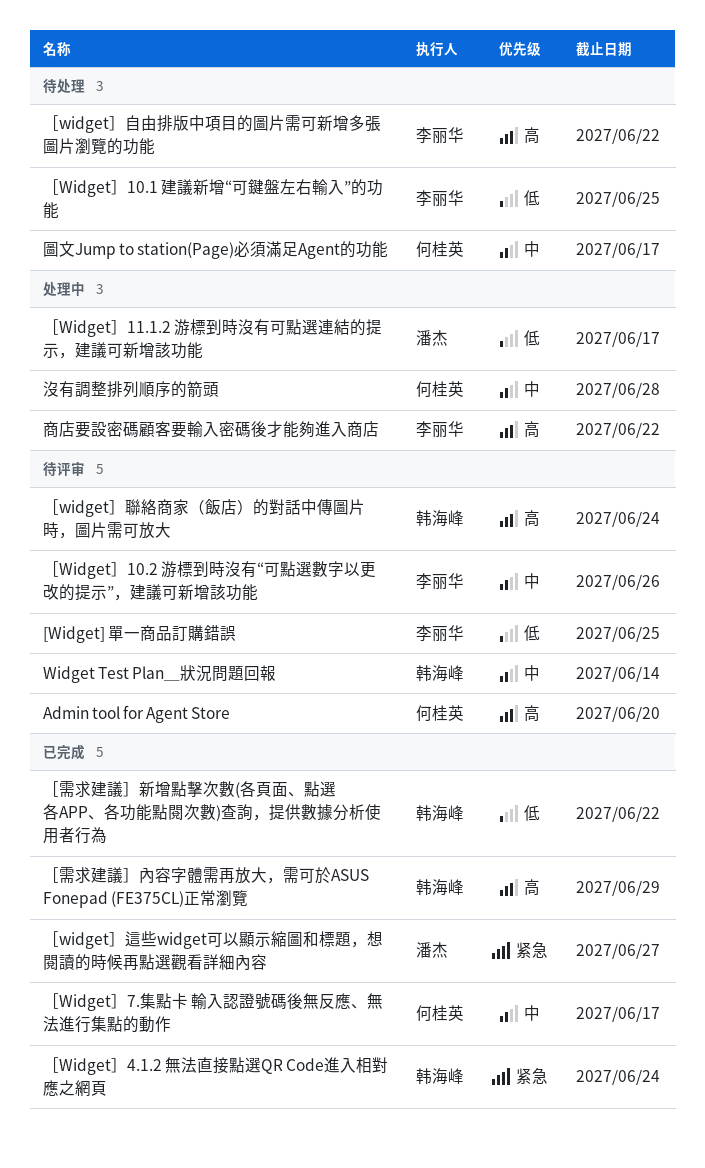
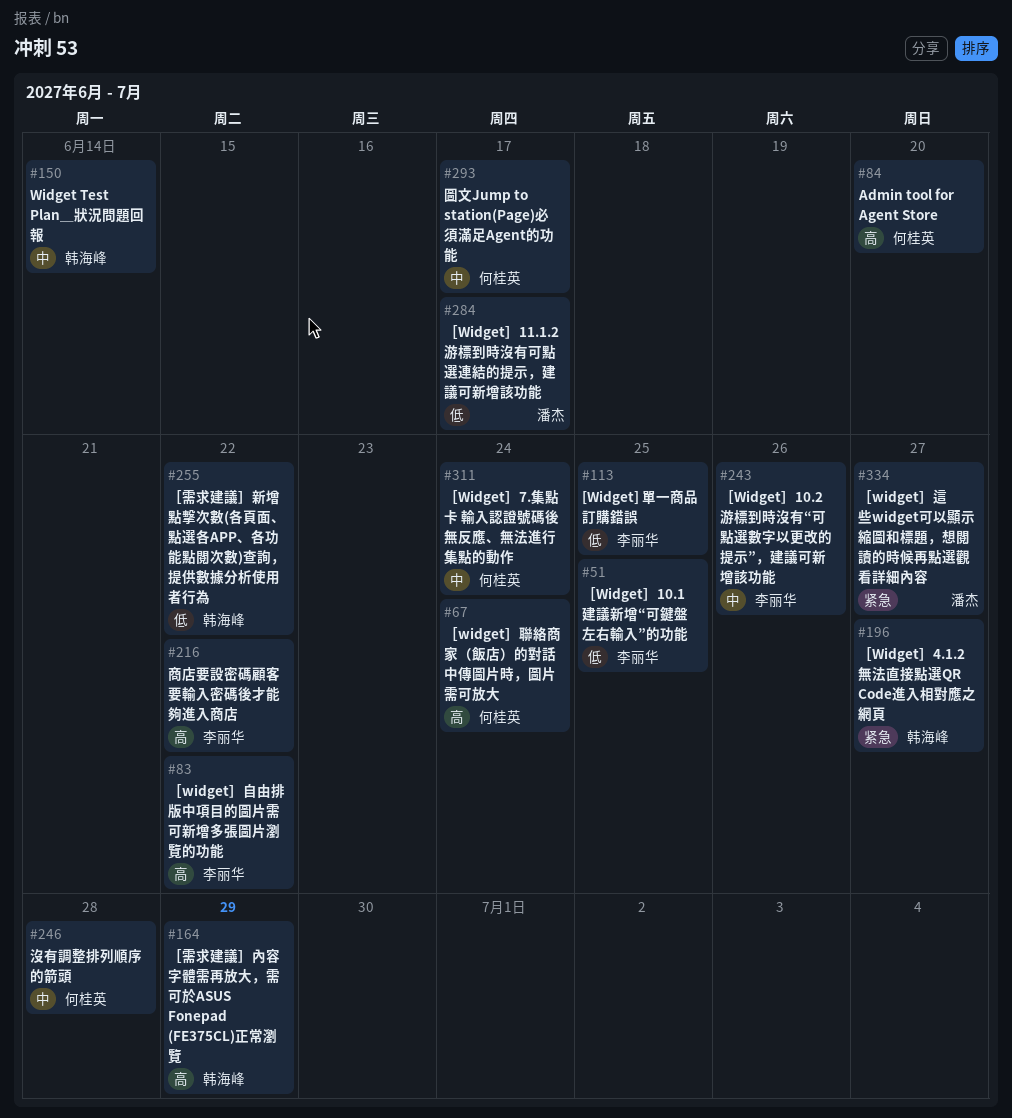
［Widget］4.1.2 無法直接點選QR Code進入相對應之網頁, due: Jun 24 -> Jun 27
［Widget］7.集點卡 輸入認證號碼後無反應、無法進行集點的動作, due: Jun 17 -> Jun 24
［widget］聯絡商家（飯店）的對話中傳圖片時，圖片需可放大, owner: 韩海峰 -> 何桂英

